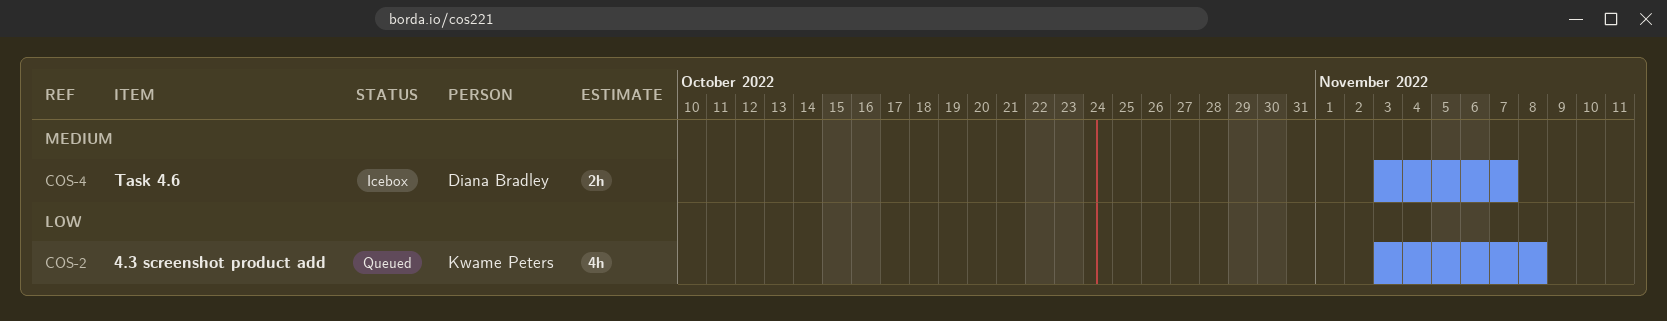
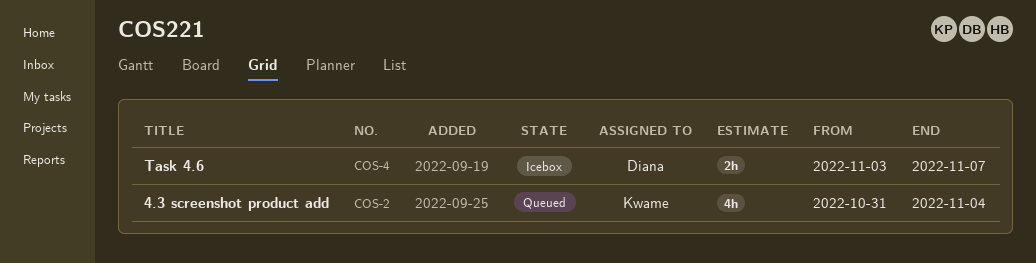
COS-2, start: Nov 3 -> Oct 31
COS-2, due: Nov 8 -> Nov 4

